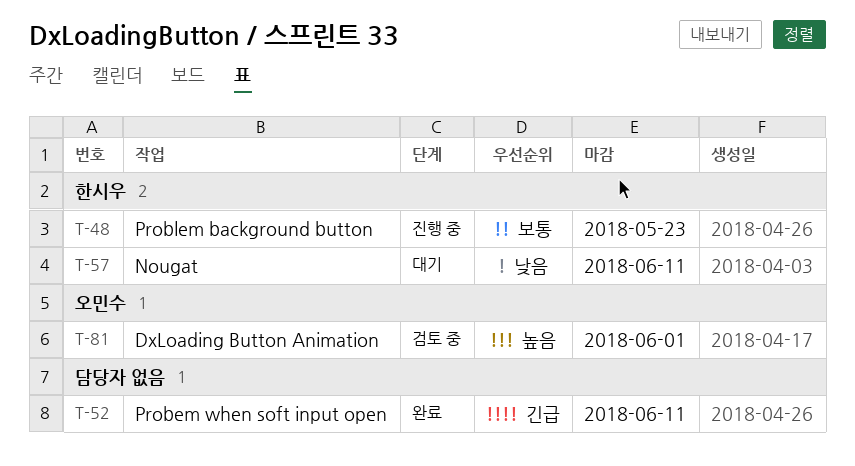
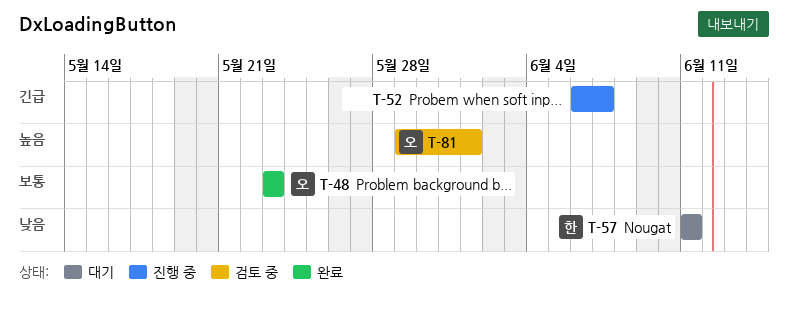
T-48, status: 진행 중 -> 완료
T-48, owner: 한시우 -> 오민수
T-52, status: 완료 -> 진행 중
T-52, due: Jun 11 -> Jun 7

